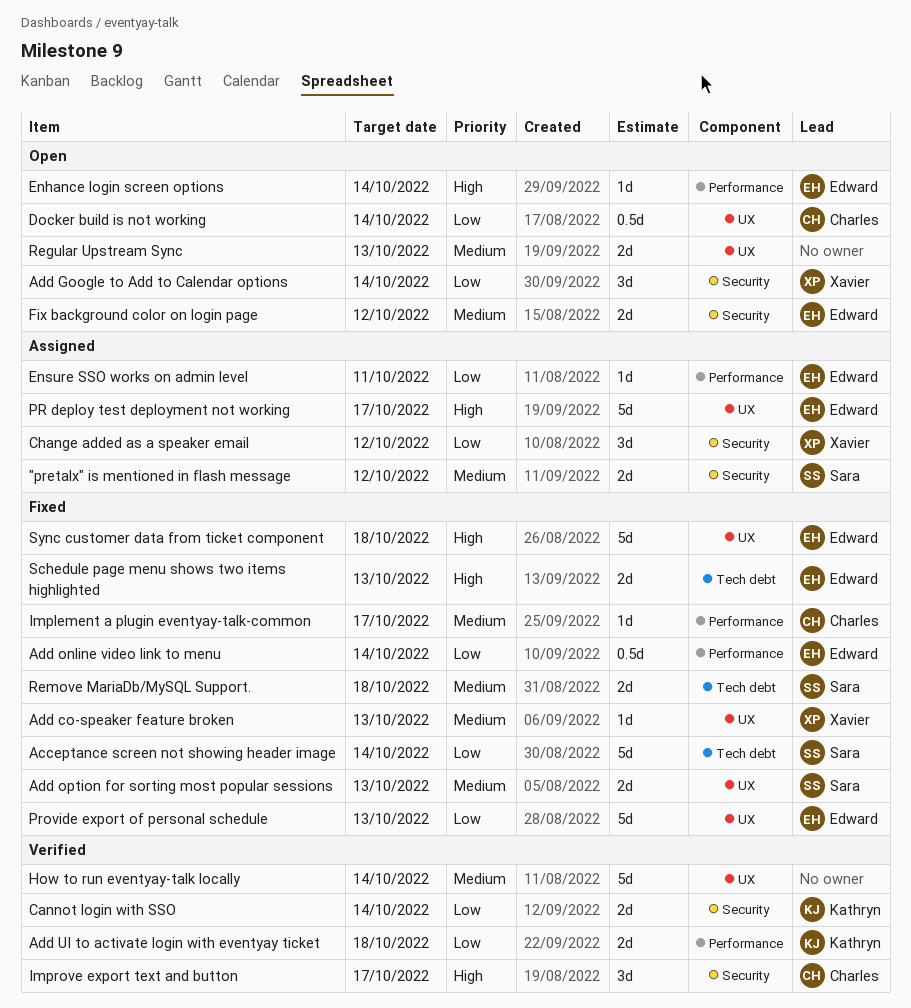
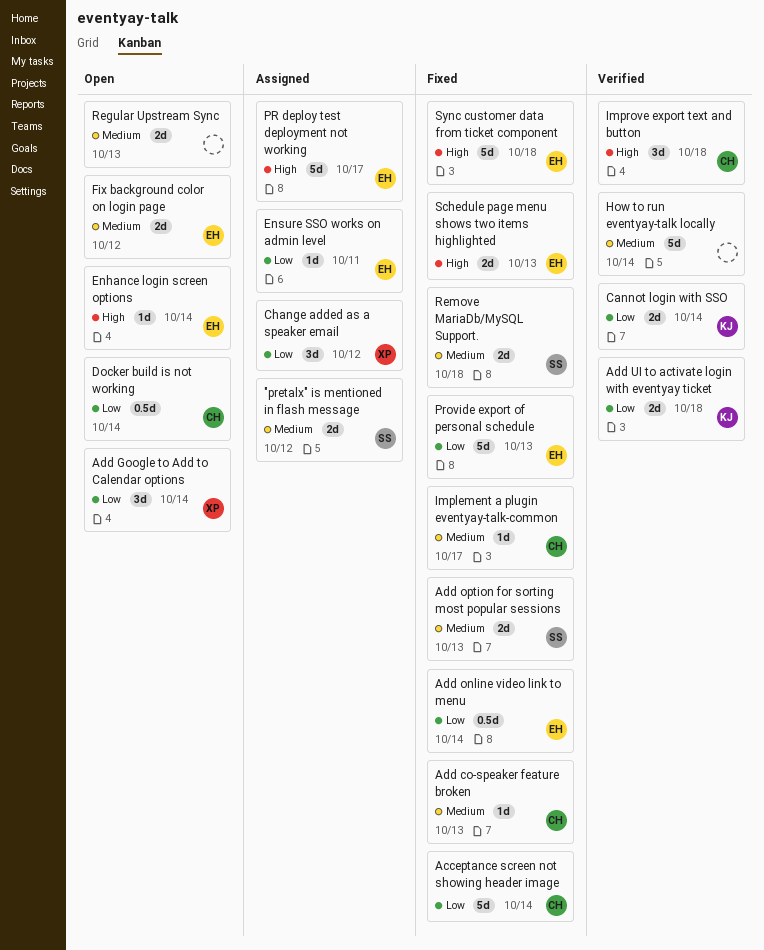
Acceptance screen not showing header image, owner: Sara -> Charles
Add co-speaker feature broken, owner: Xavier -> Charles
Improve export text and button, due: Oct 17 -> Oct 18

